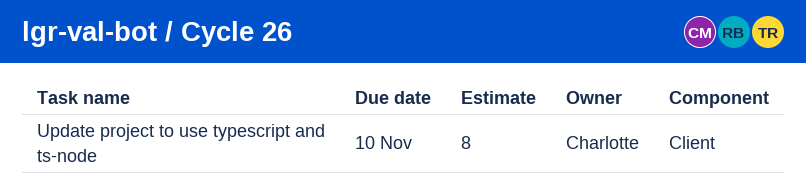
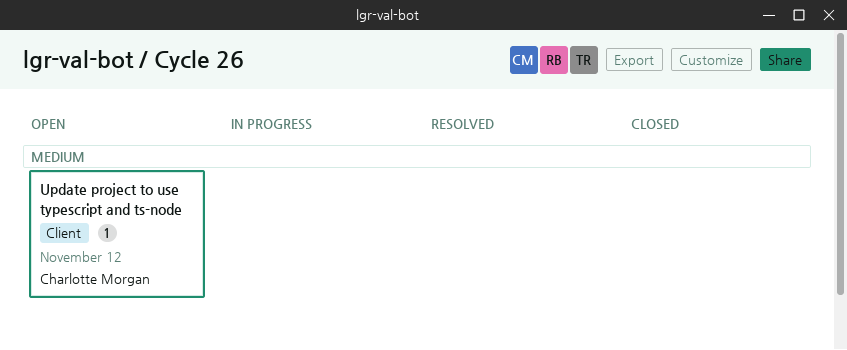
Update project to use typescript and ts-node, estimate: 8 -> 1
Update project to use typescript and ts-node, due: Nov 10 -> Nov 12

